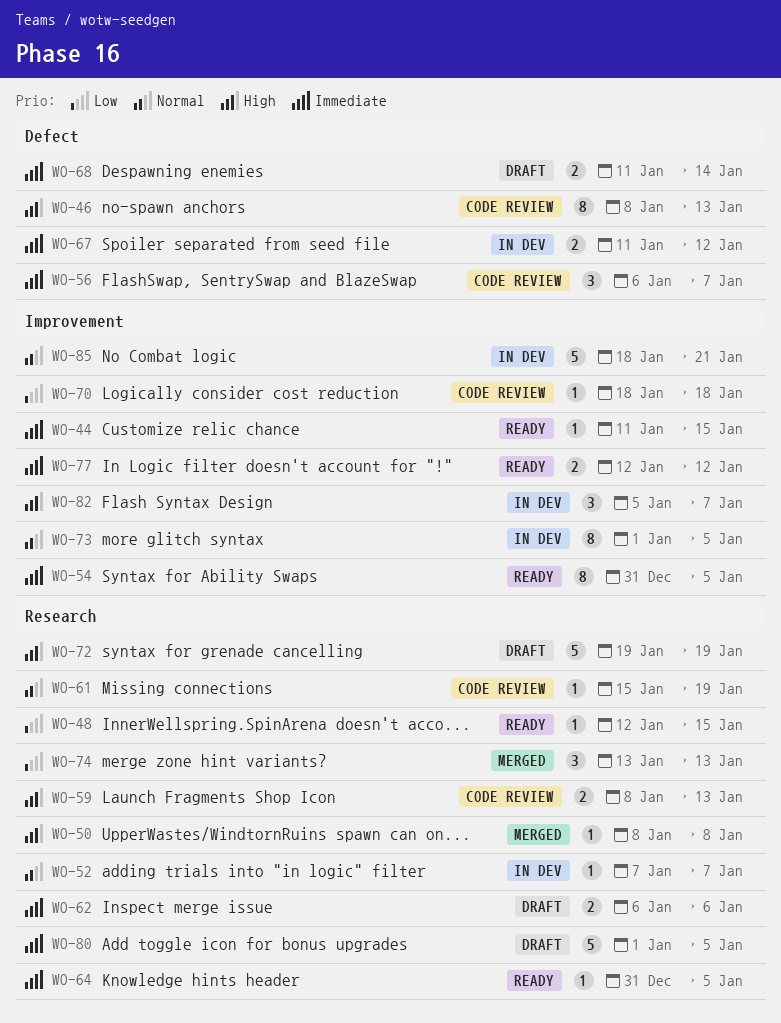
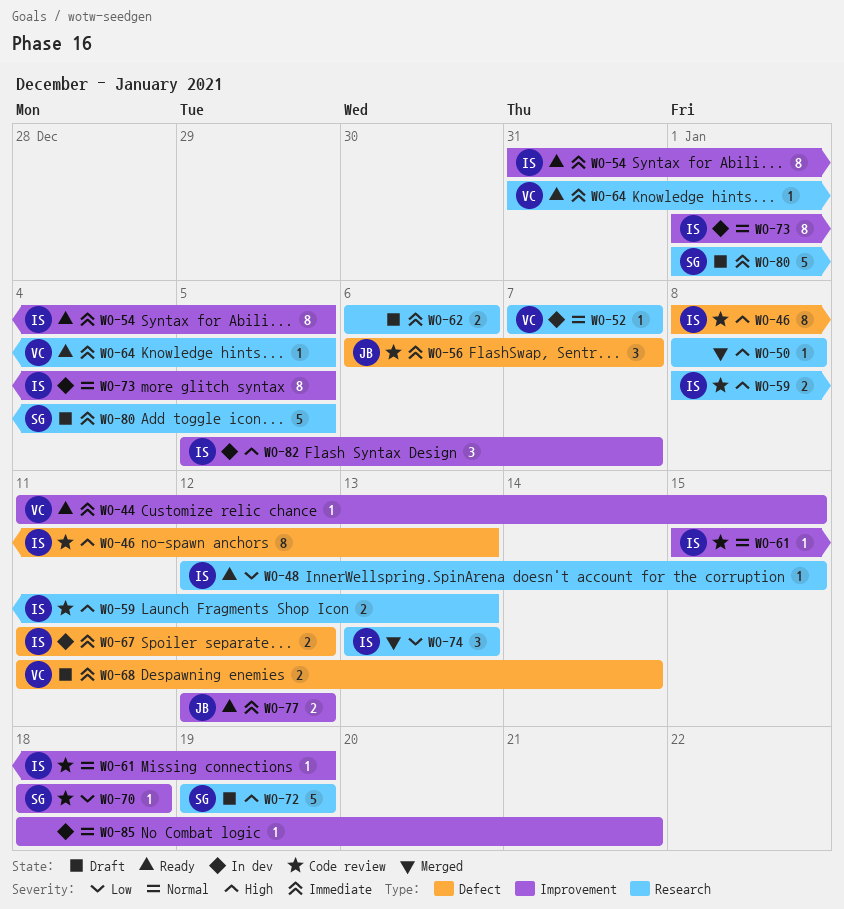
WO-61, label: Research -> Improvement
WO-85, estimate: 5 -> 1

